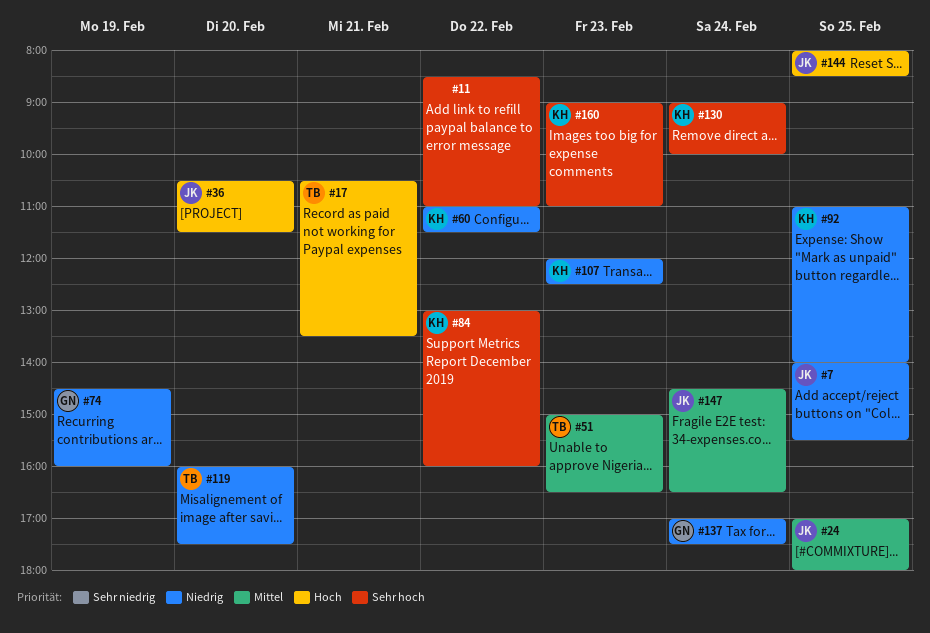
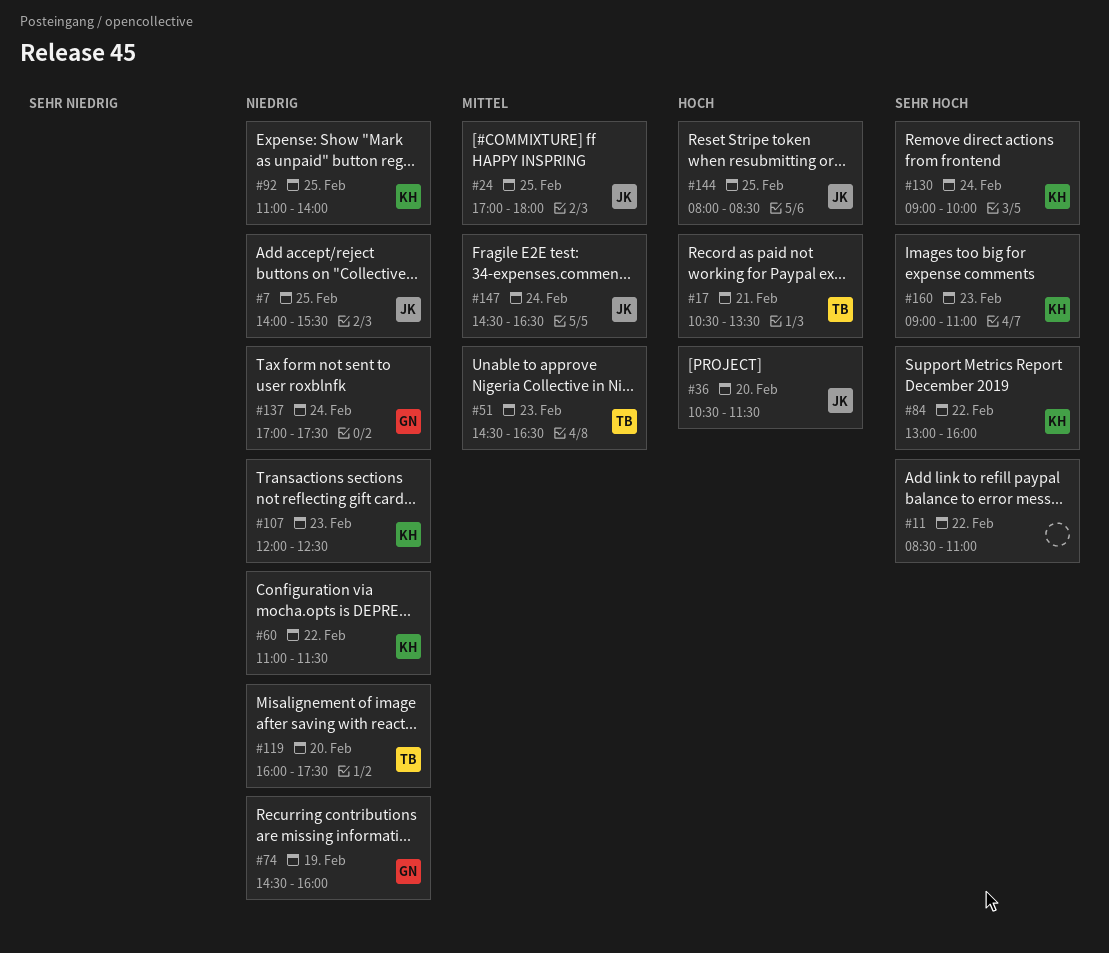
#51, begins: 15:00 -> 14:30

